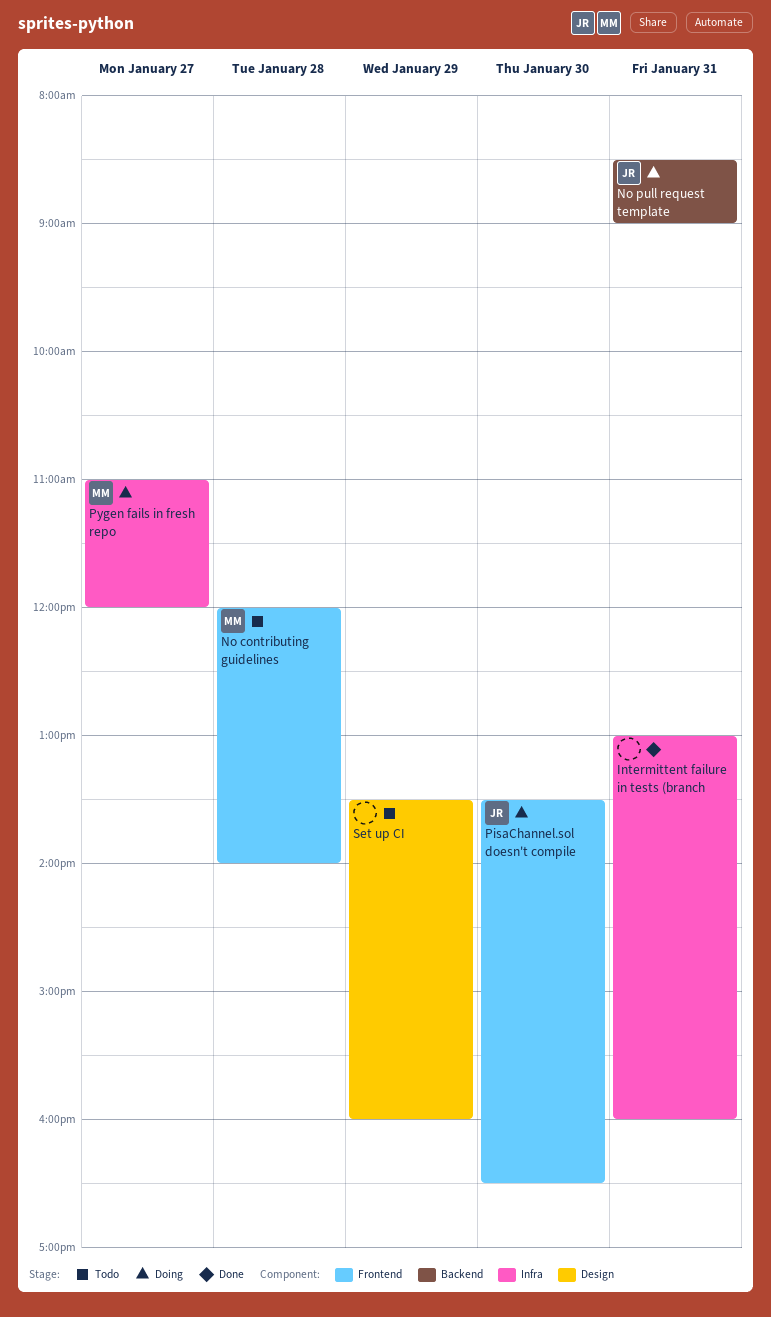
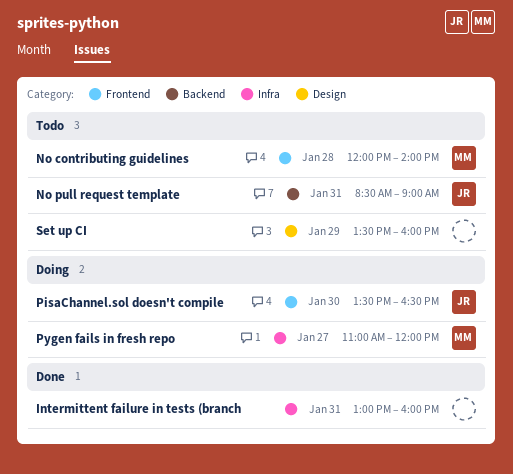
No pull request template, status: Doing -> Todo

